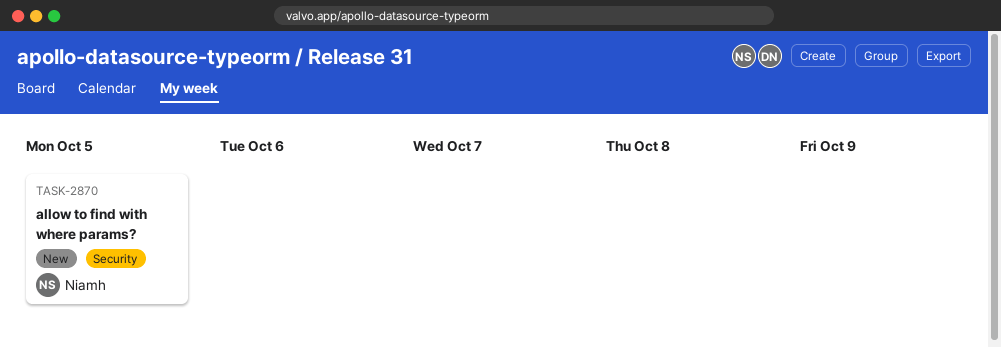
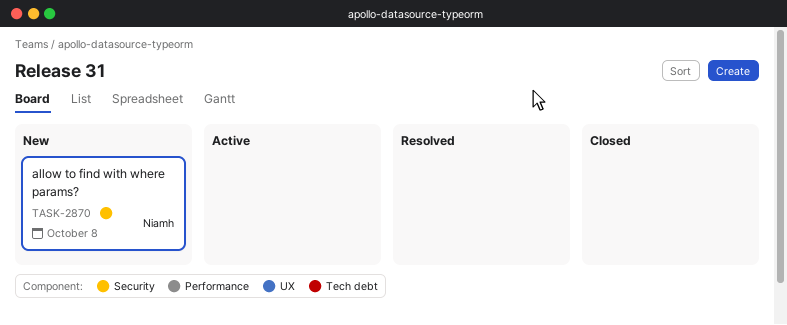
TASK-2870, due: Oct 5 -> Oct 8

